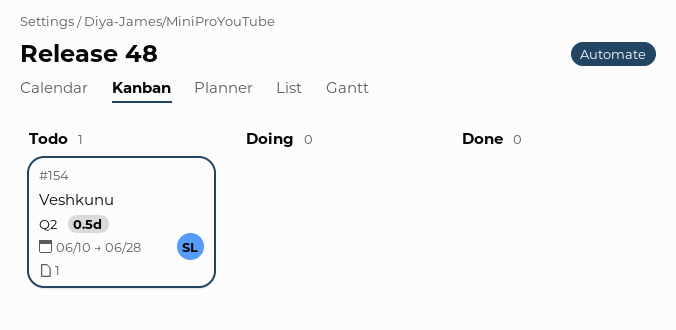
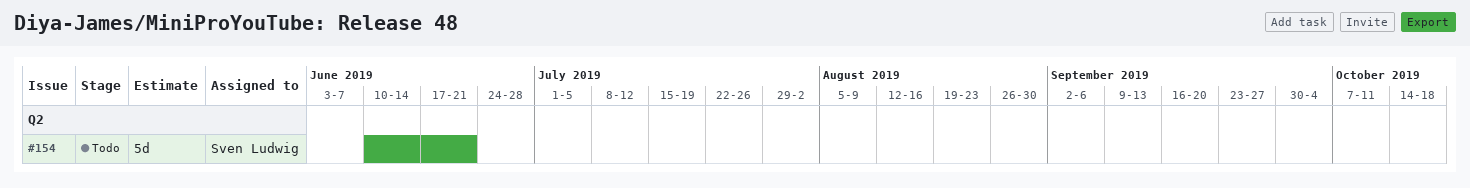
#154, estimate: 0.5d -> 5d
#154, due: Jun 28 -> Jun 21

